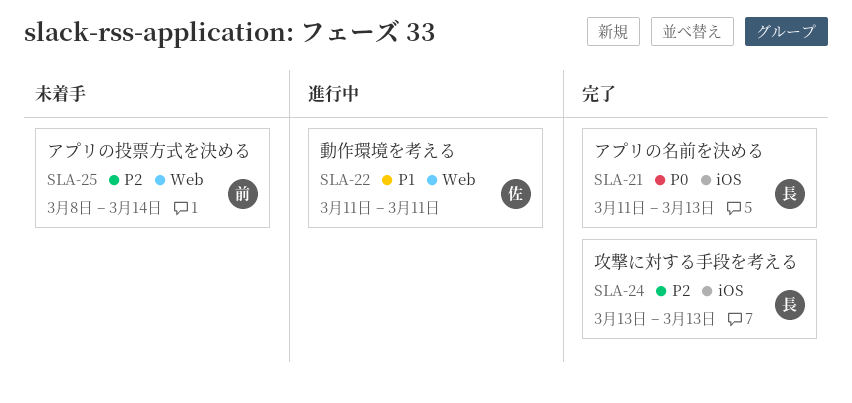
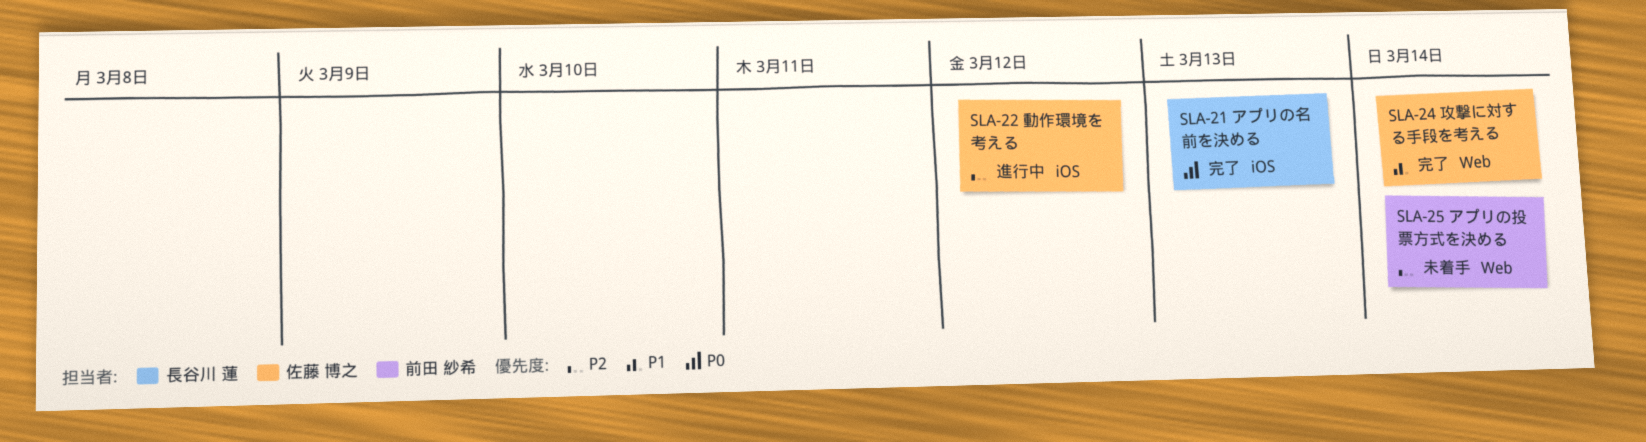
SLA-22, priority: P1 -> P2
SLA-22, label: Web -> iOS
SLA-22, due: Mar 11 -> Mar 12
SLA-24, owner: 長谷川 蓮 -> 佐藤 博之
SLA-24, priority: P2 -> P1
SLA-24, label: iOS -> Web
SLA-24, due: Mar 13 -> Mar 14

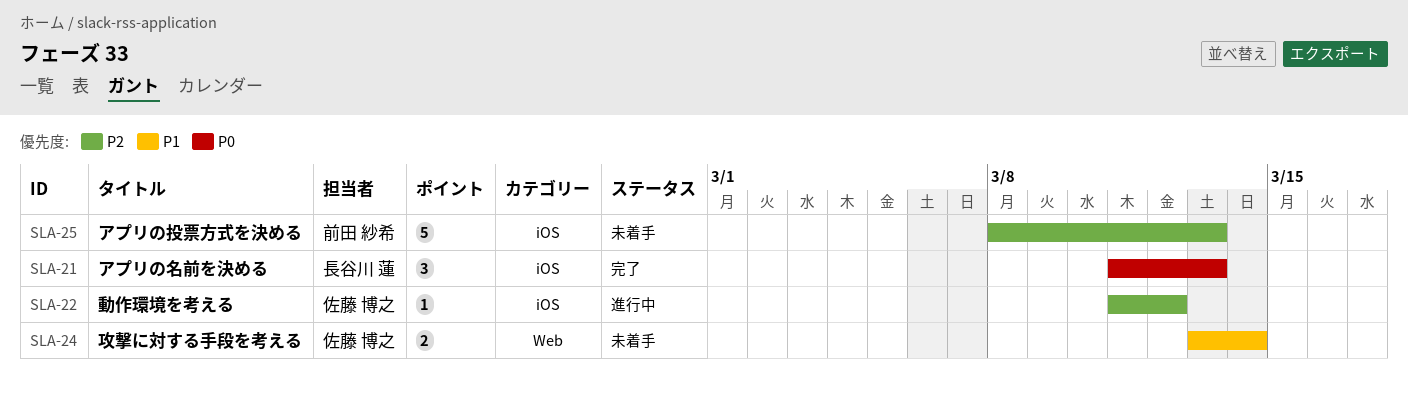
SLA-24, status: 完了 -> 未着手
SLA-25, label: Web -> iOS
SLA-25, due: Mar 14 -> Mar 13

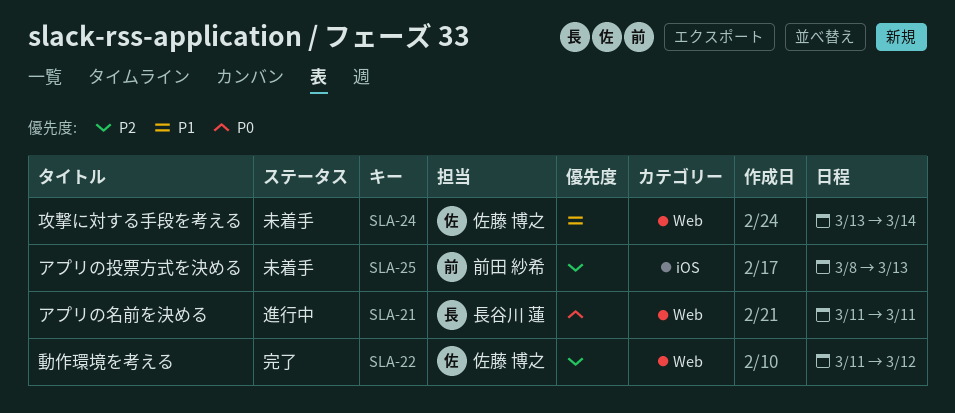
SLA-21, status: 完了 -> 進行中
SLA-21, label: iOS -> Web
SLA-21, due: Mar 13 -> Mar 11
SLA-22, status: 進行中 -> 完了
SLA-22, label: iOS -> Web

